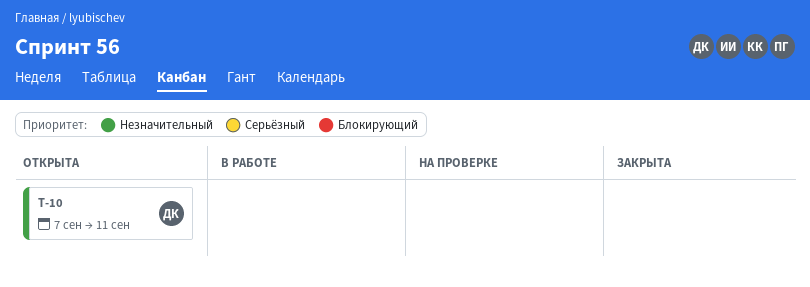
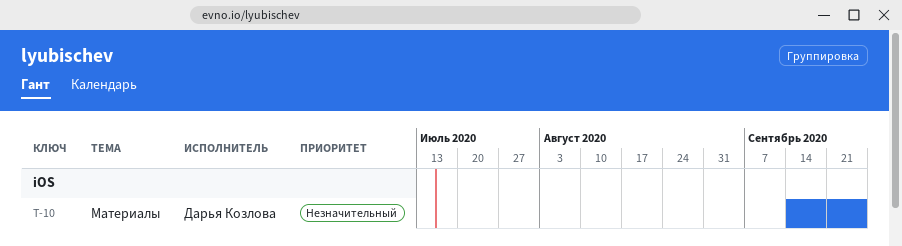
T-10, start: Sep 7 -> Sep 14
T-10, due: Sep 11 -> Sep 25

